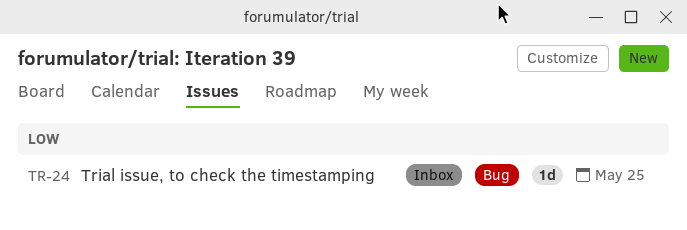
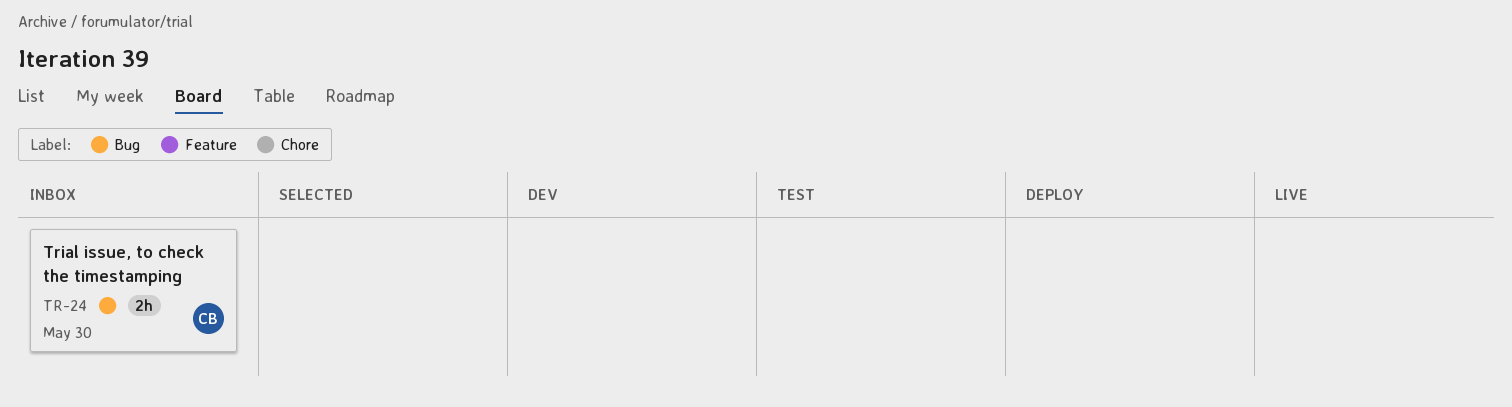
TR-24, estimate: 1d -> 2h
TR-24, due: May 25 -> May 30

